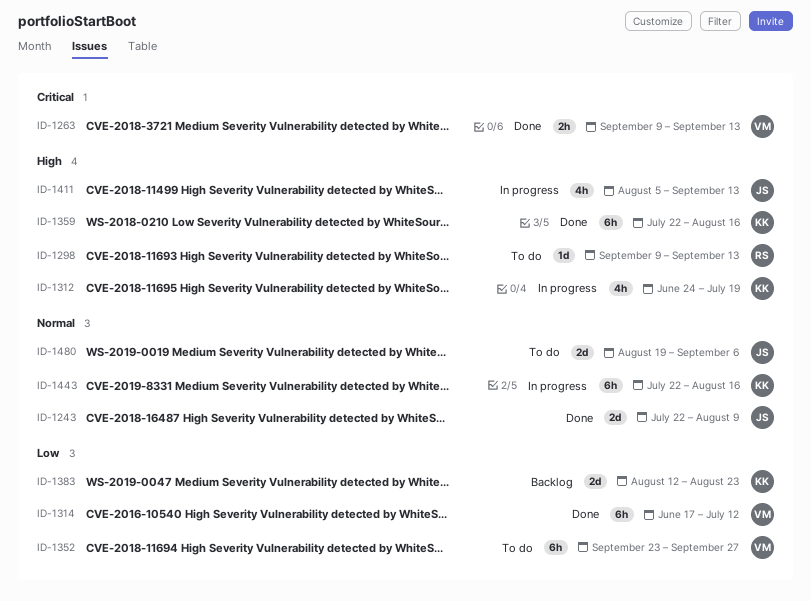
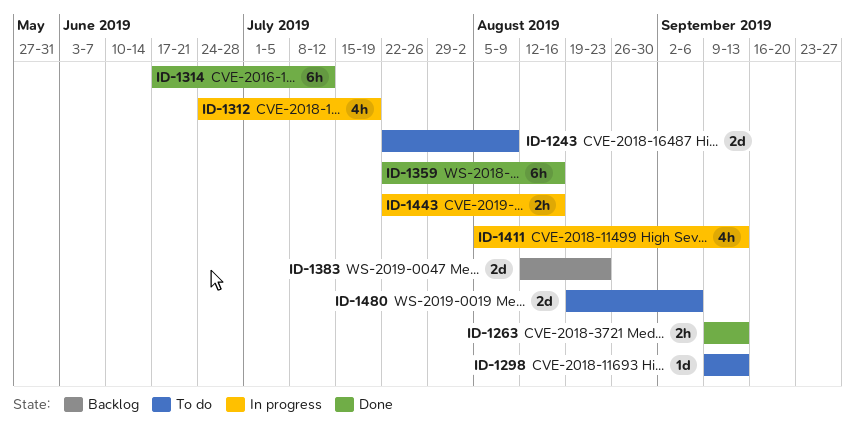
ID-1243, status: Done -> To do
ID-1352: present -> none
ID-1443, estimate: 6h -> 2h

